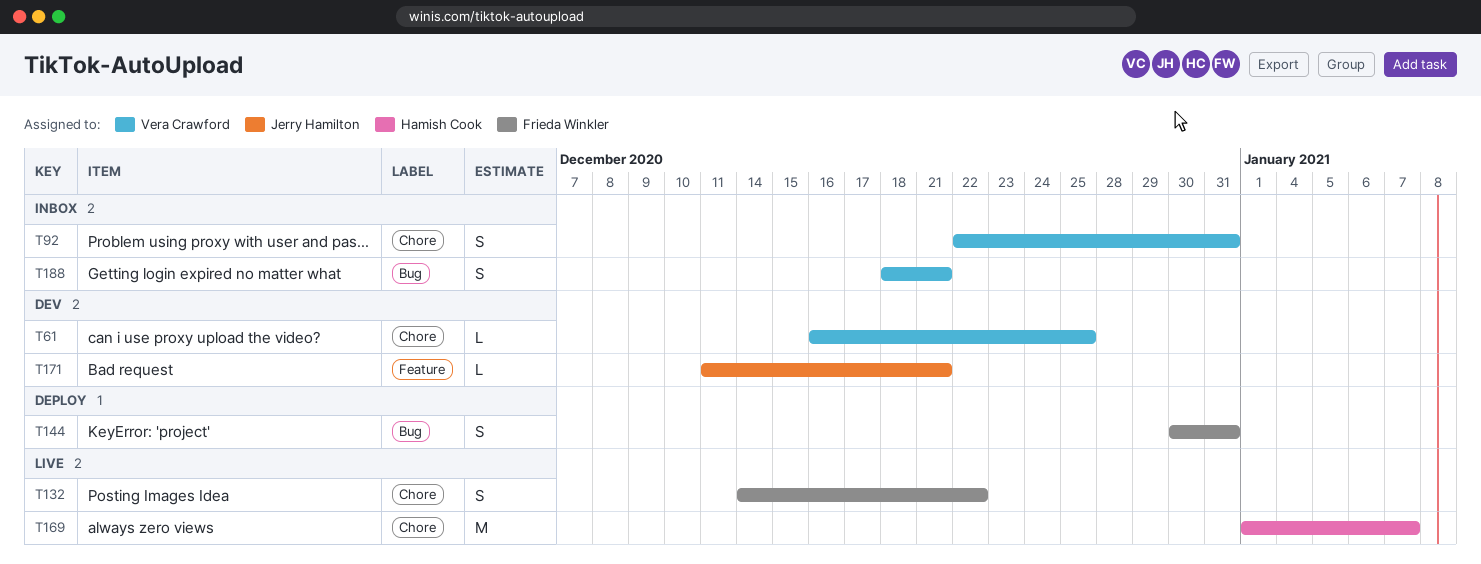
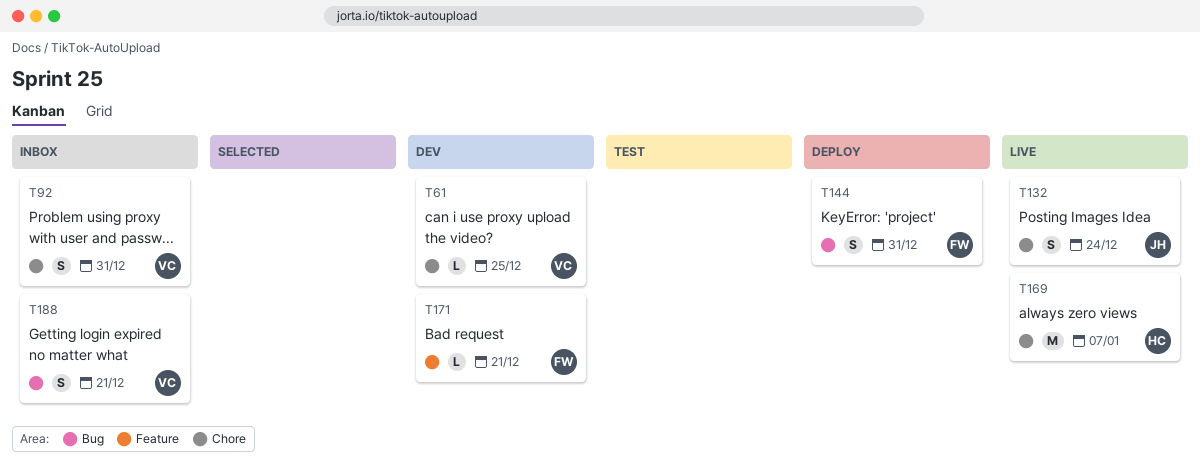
T132, owner: Frieda Winkler -> Jerry Hamilton
T132, due: Dec 22 -> Dec 24
T171, owner: Jerry Hamilton -> Frieda Winkler

